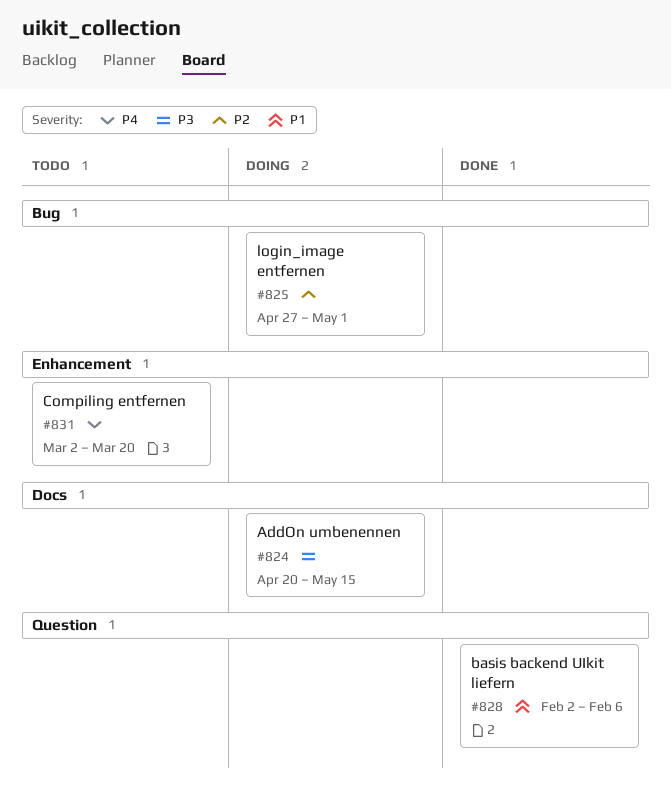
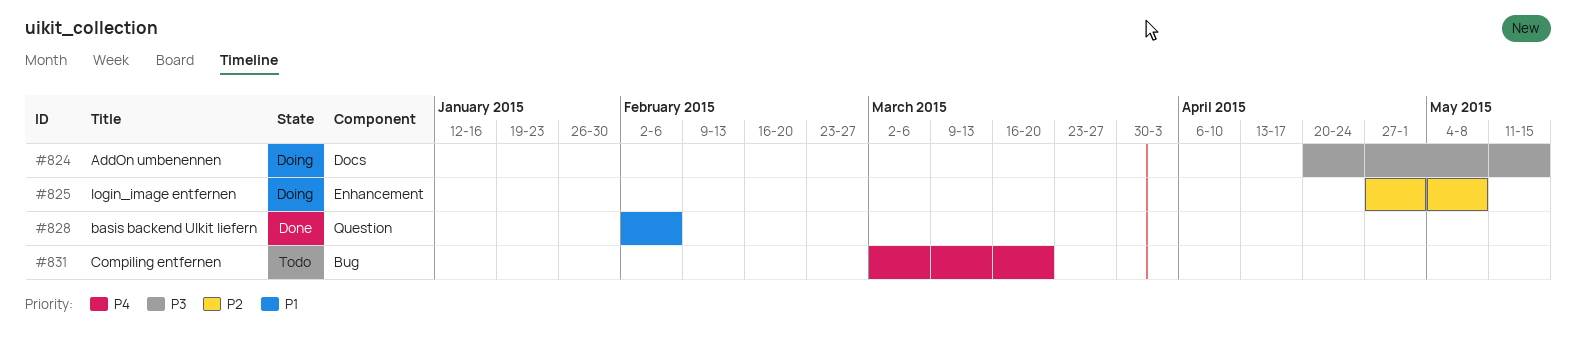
#825, label: Bug -> Enhancement
#825, due: May 1 -> May 8
#831, label: Enhancement -> Bug

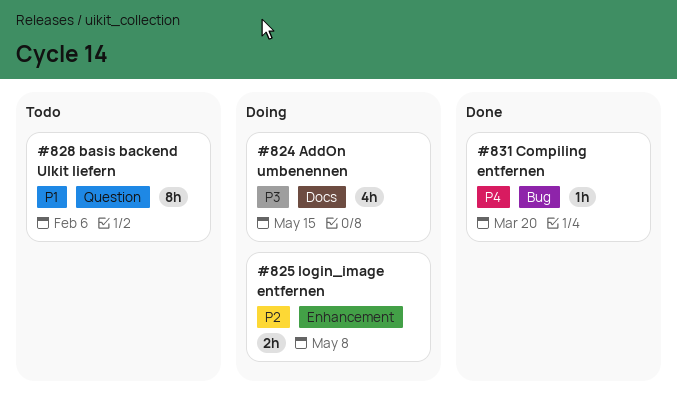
#828, status: Done -> Todo
#831, status: Todo -> Done

